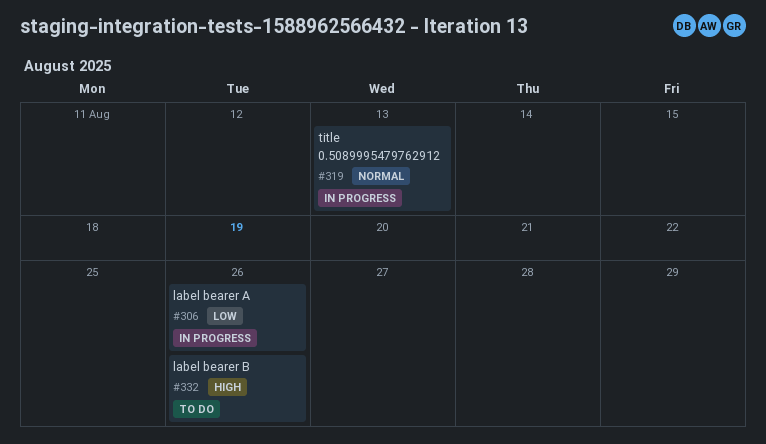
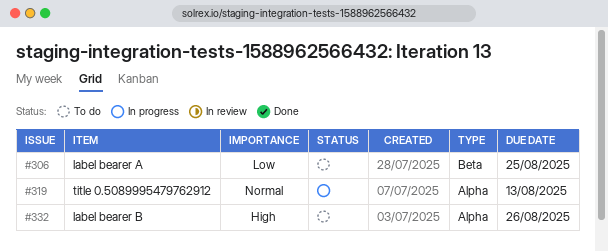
#306, status: In progress -> To do
#306, due: Aug 26 -> Aug 25

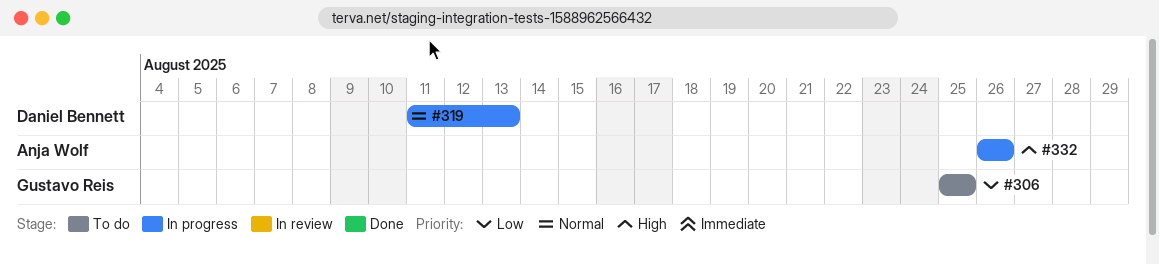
#332, status: To do -> In progress

